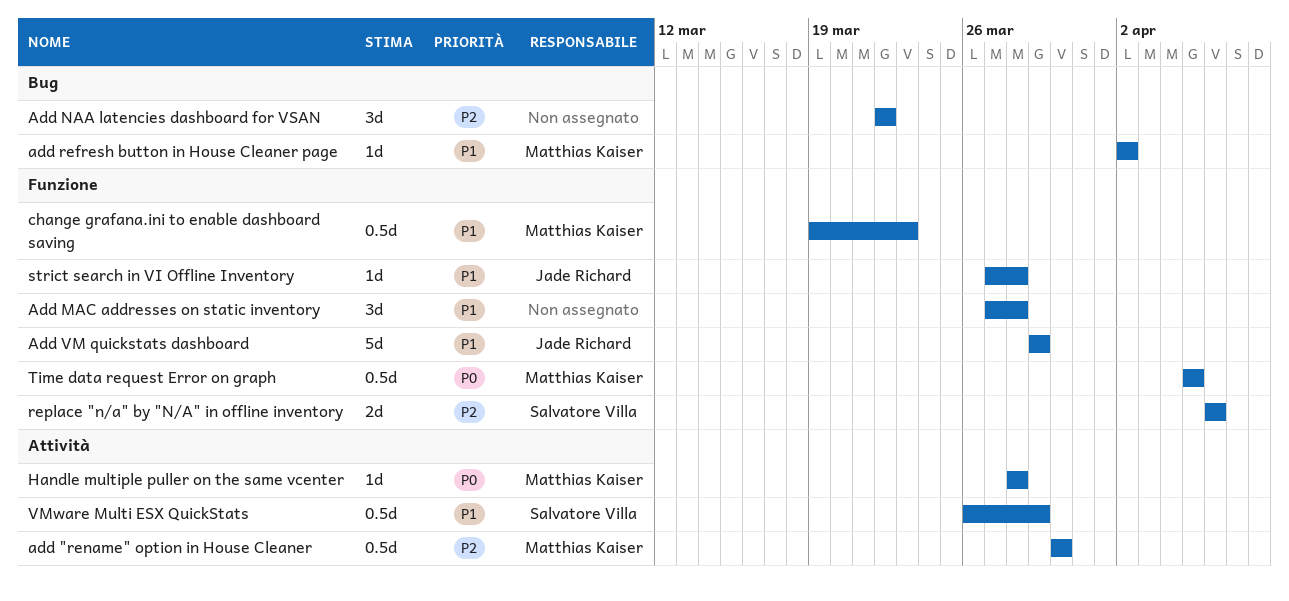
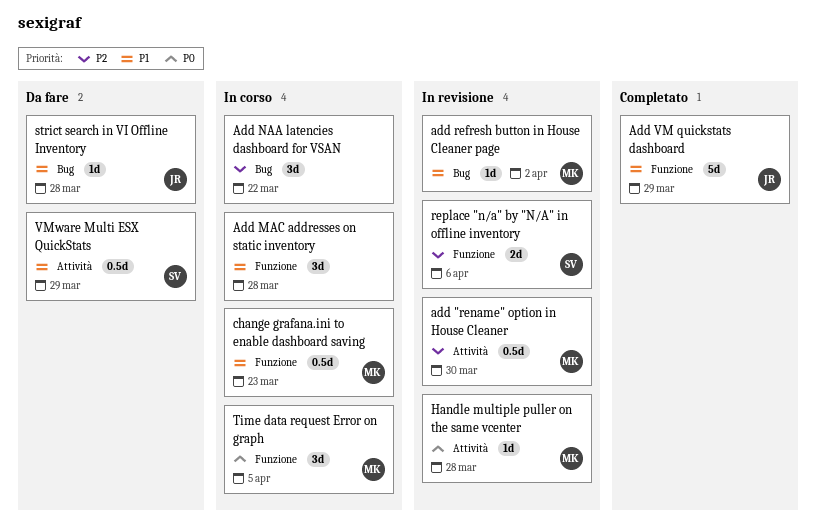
strict search in VI Offline Inventory, label: Funzione -> Bug
Time data request Error on graph, estimate: 0.5d -> 3d

